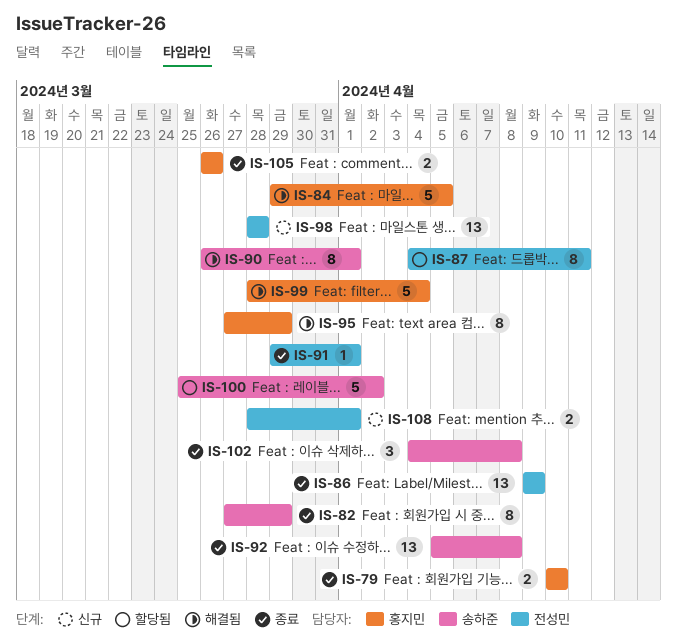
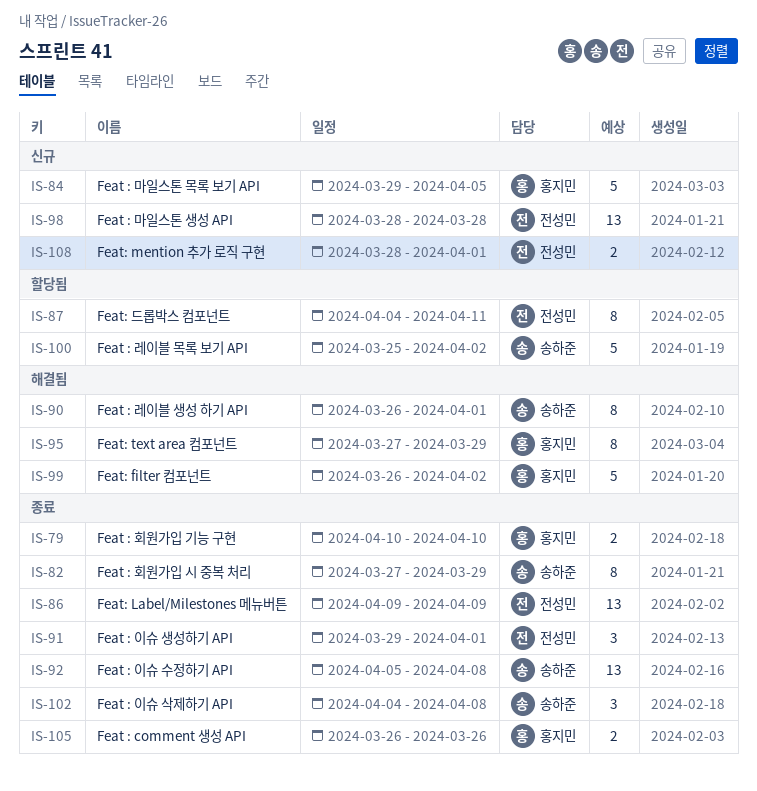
IS-84, status: 해결됨 -> 신규
IS-91, estimate: 1 -> 3
IS-99, start: Mar 28 -> Mar 26
IS-99, due: Apr 4 -> Apr 2

